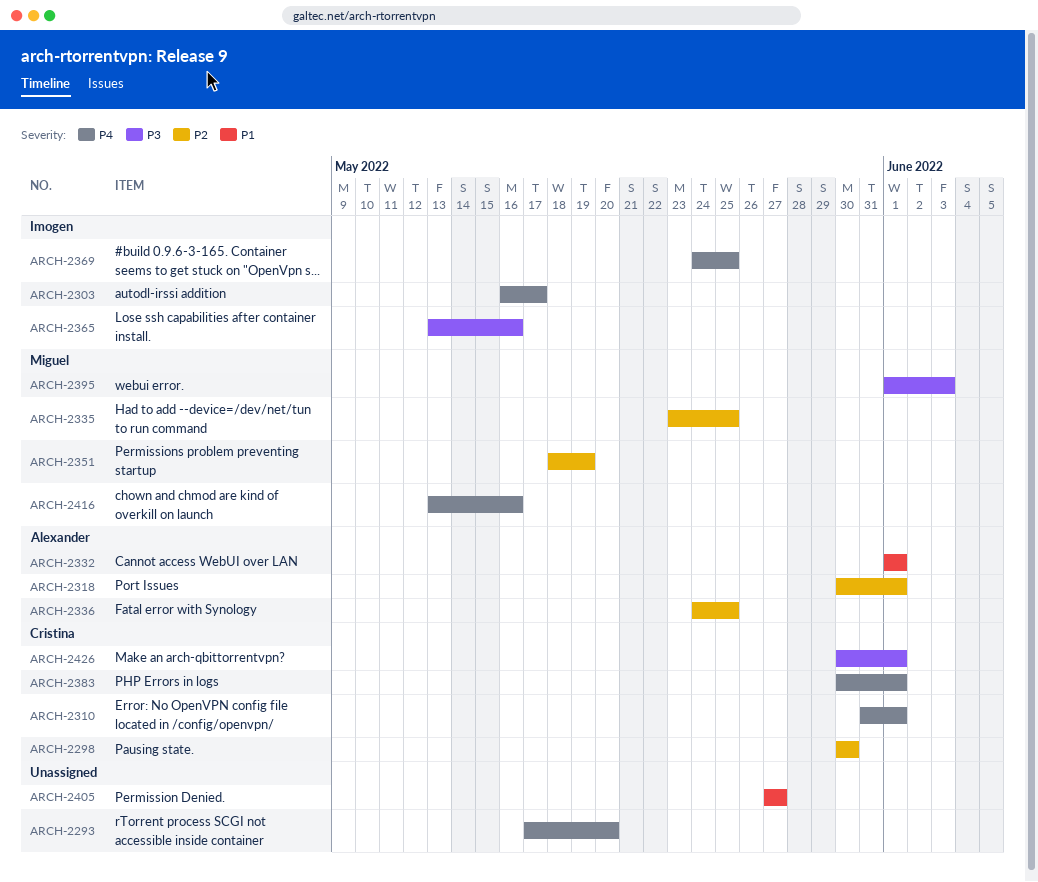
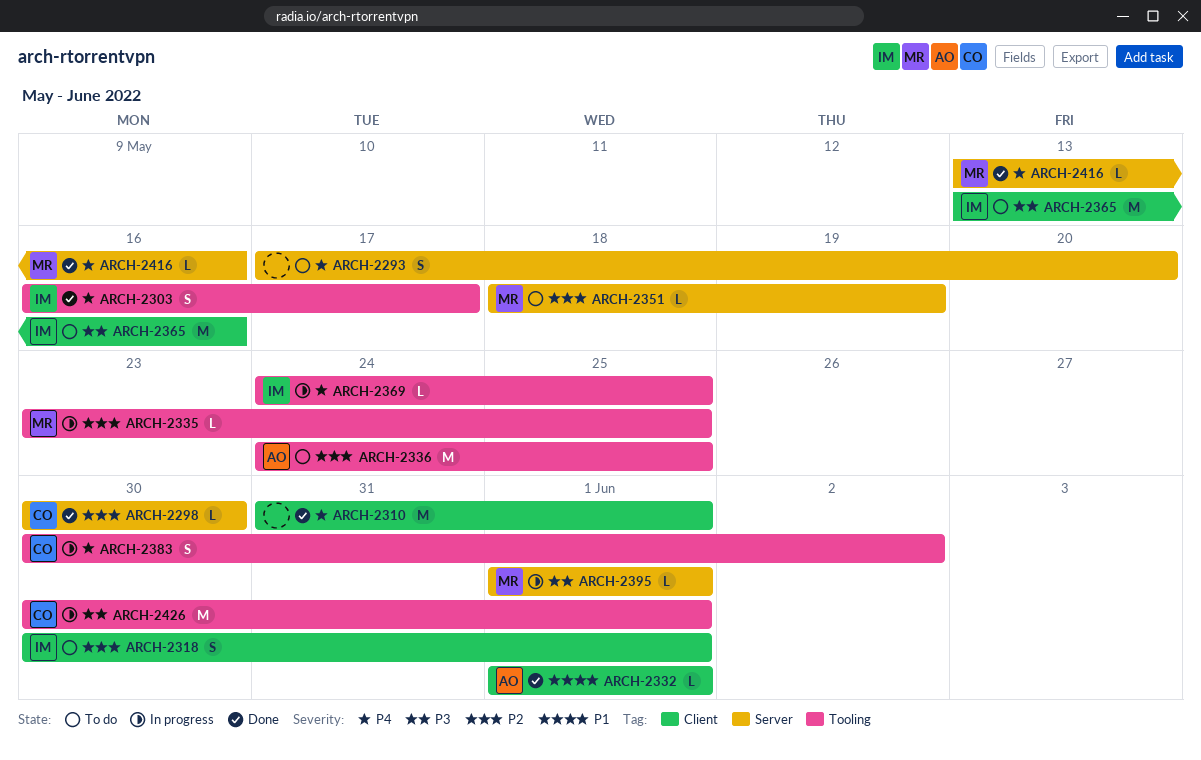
ARCH-2310, owner: Cristina -> none
ARCH-2318, owner: Alexander -> Imogen
ARCH-2383, due: Jun 1 -> Jun 2
ARCH-2395, due: Jun 3 -> Jun 1
ARCH-2405: present -> none

